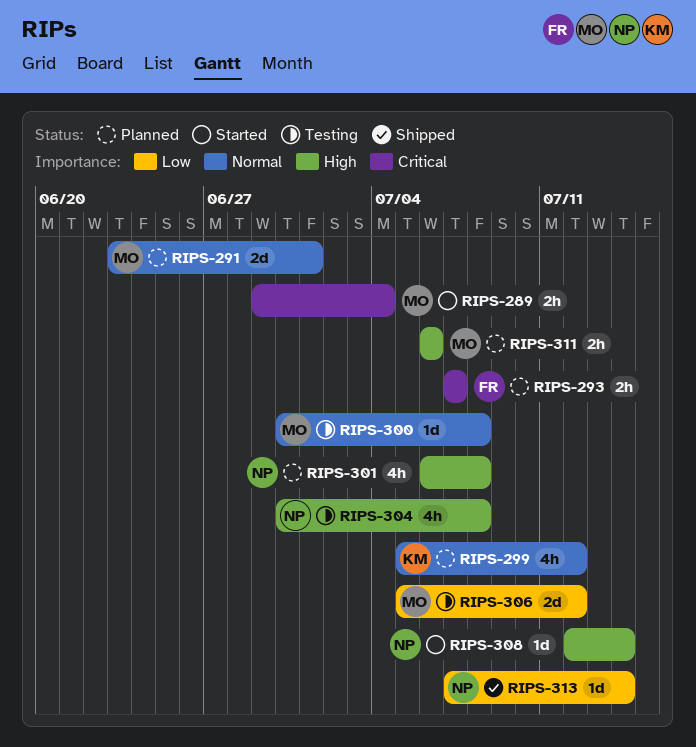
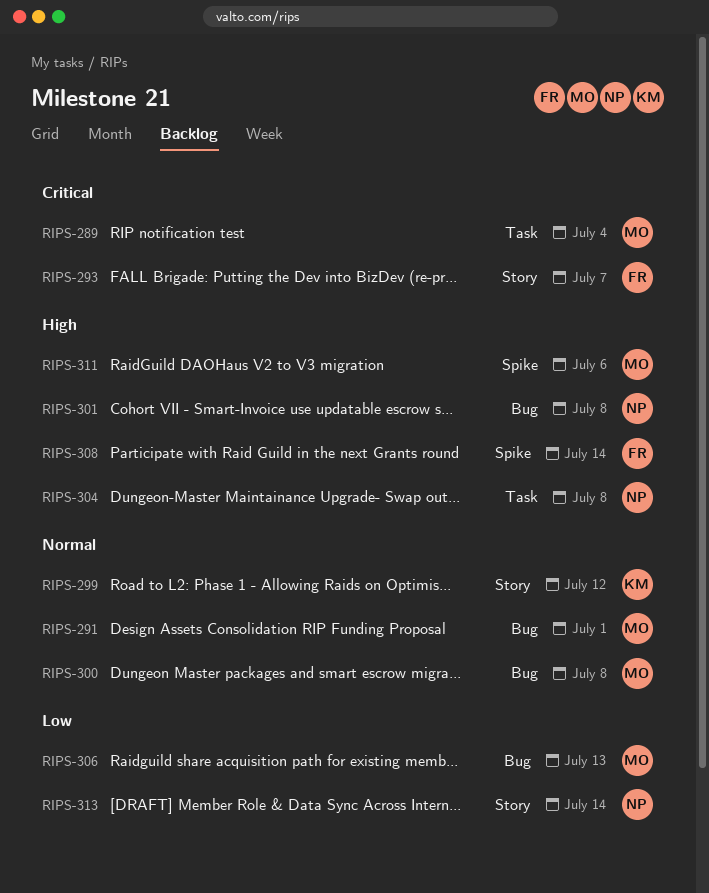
RIPS-306, due: Jul 12 -> Jul 13
RIPS-308, owner: NP -> FR

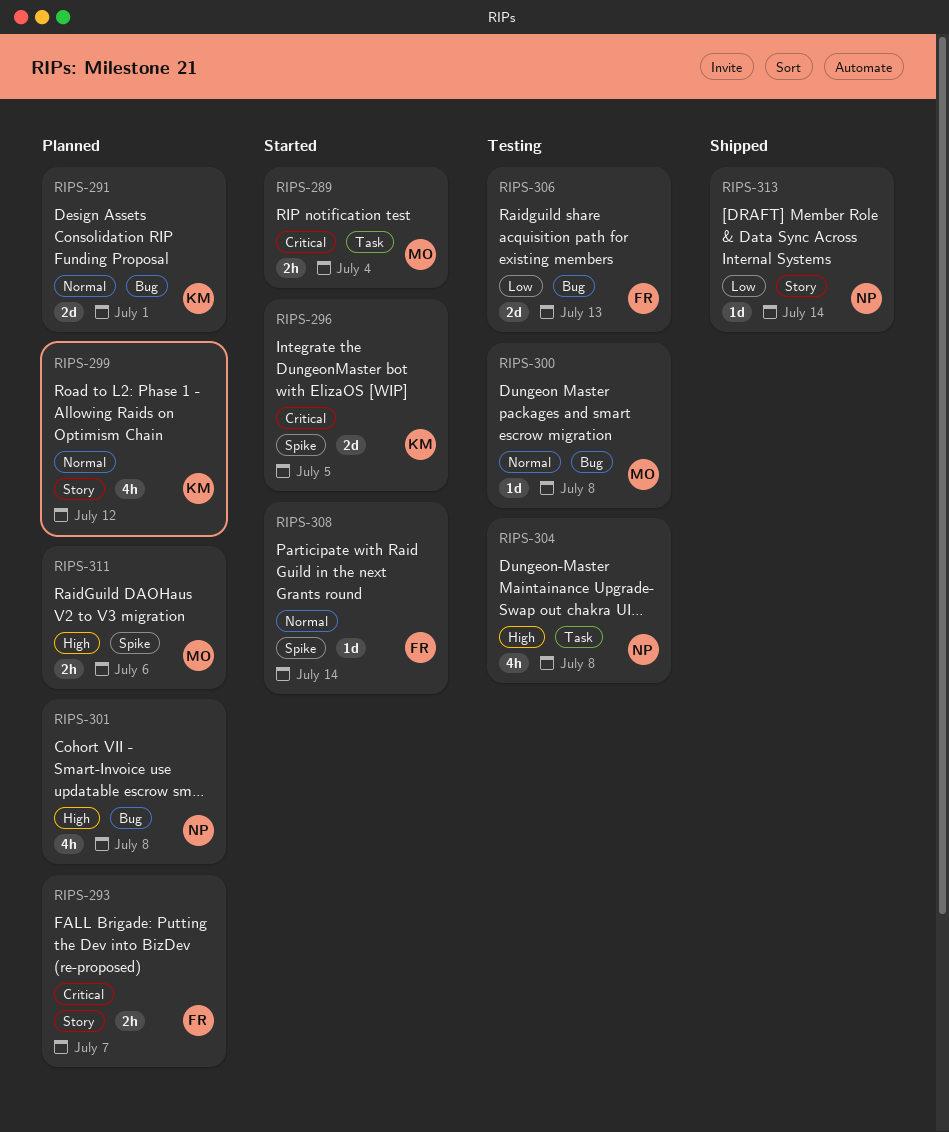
RIPS-291, owner: MO -> KM
RIPS-296: none -> present
RIPS-306, owner: MO -> FR
RIPS-308, priority: High -> Normal

